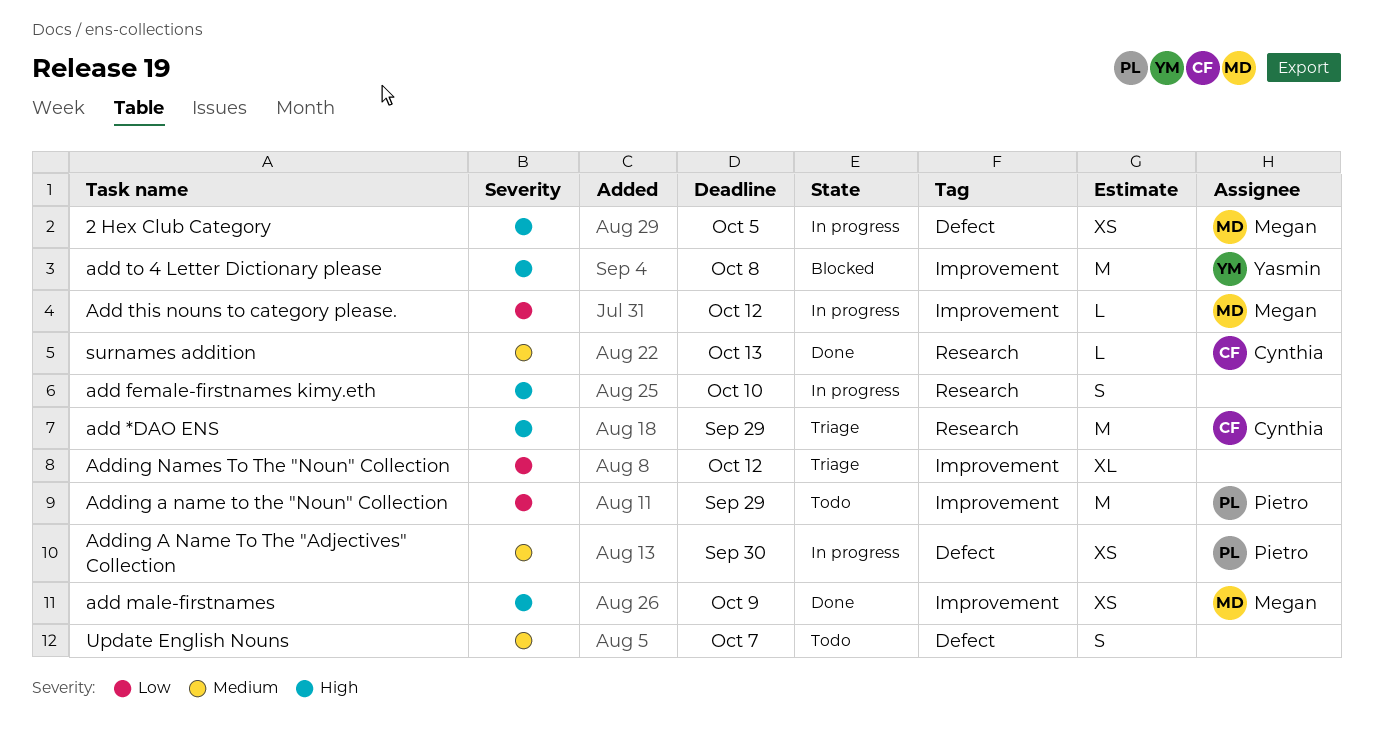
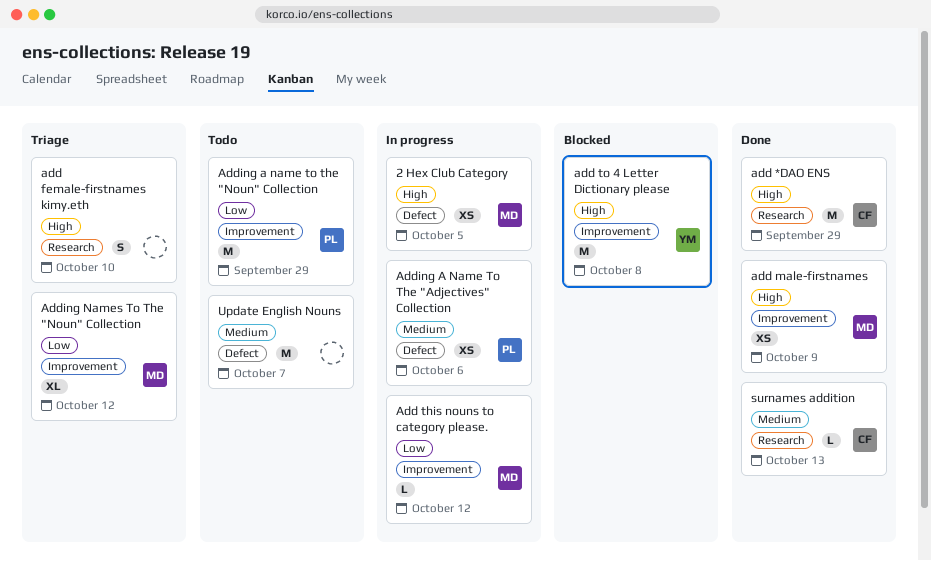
add *DAO ENS, status: Triage -> Done
add female-firstnames kimy.eth, status: In progress -> Triage
Adding A Name To The "Adjectives" Collection, due: Sep 30 -> Oct 6
Adding Names To The "Noun" Collection, owner: none -> Megan
Update English Nouns, estimate: S -> M

